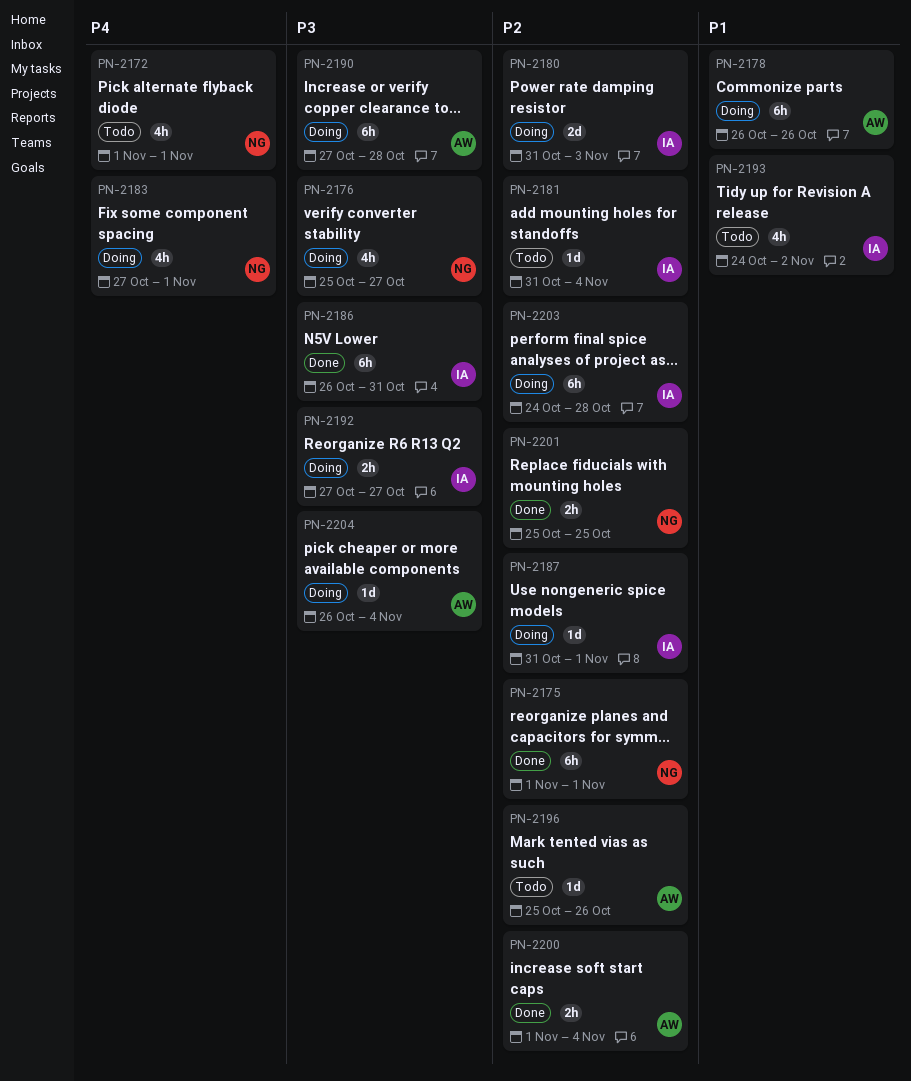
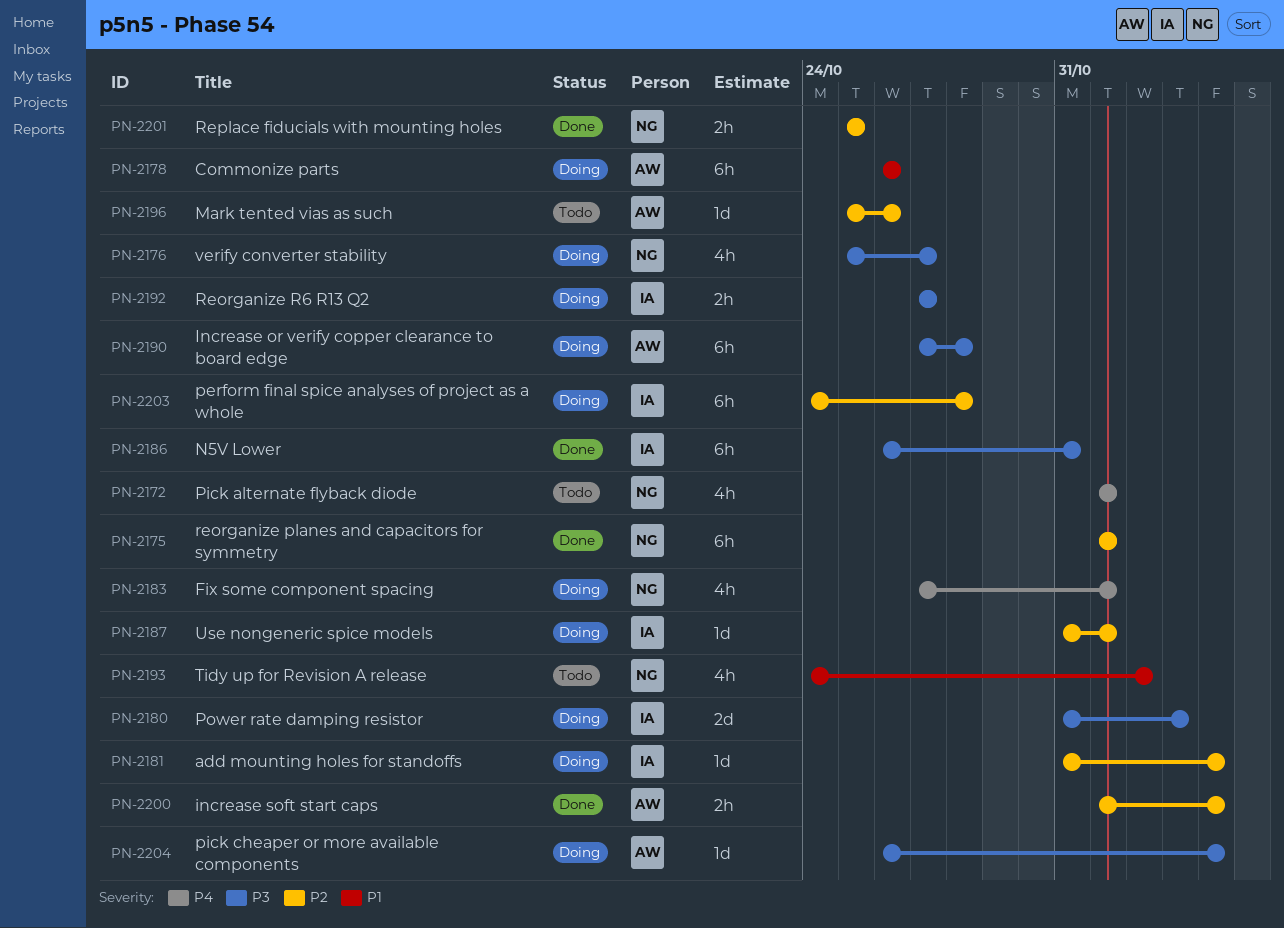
PN-2180, priority: P2 -> P3
PN-2181, status: Todo -> Doing
PN-2193, owner: IA -> NG

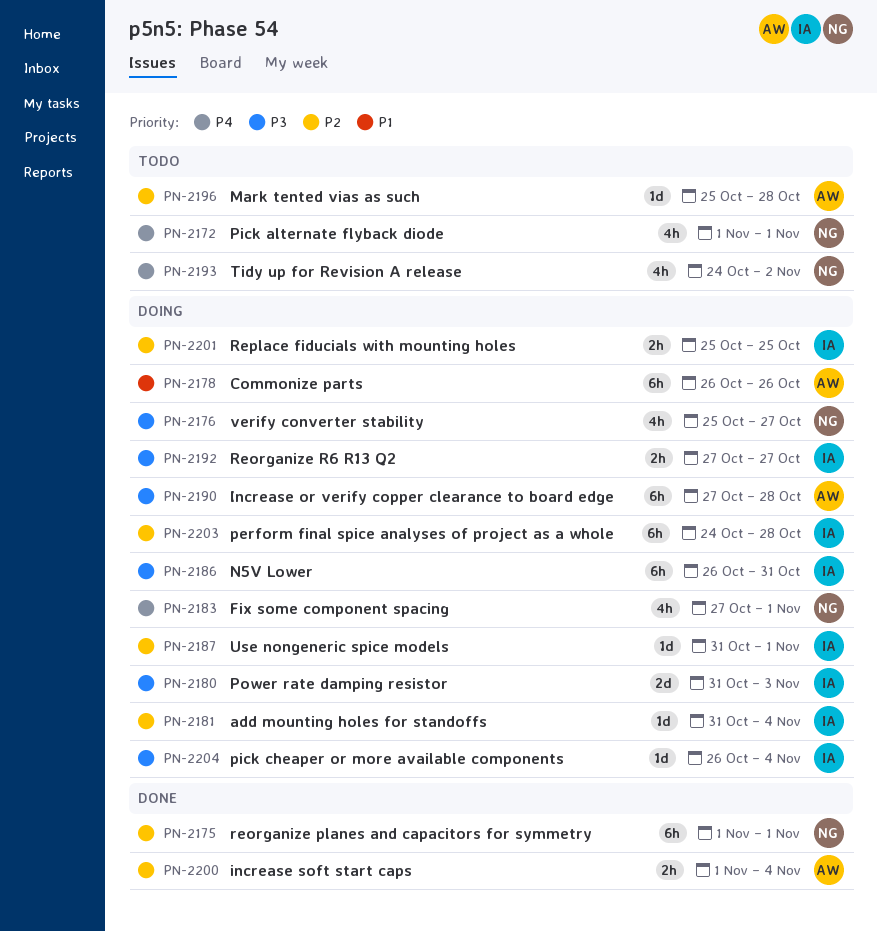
PN-2186, status: Done -> Doing
PN-2193, priority: P1 -> P4
PN-2196, due: Oct 26 -> Oct 28
PN-2201, status: Done -> Doing
PN-2201, owner: NG -> IA
PN-2204, owner: AW -> IA

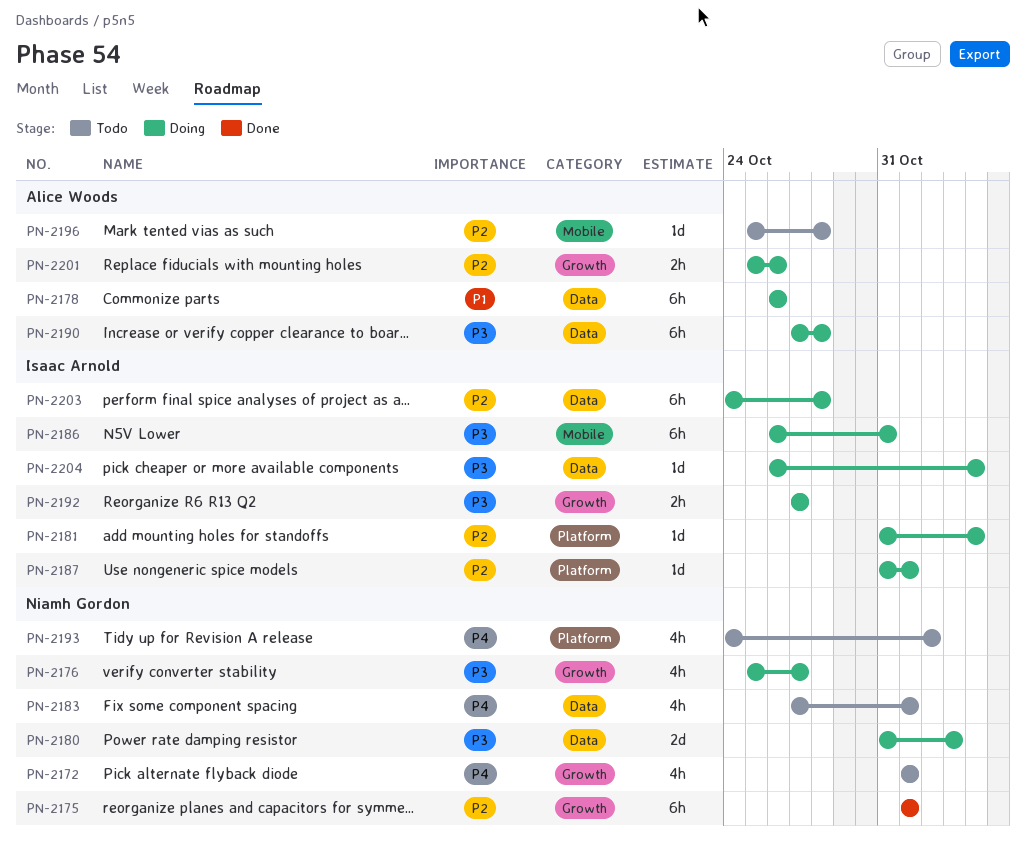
PN-2180, owner: Isaac Arnold -> Niamh Gordon
PN-2183, status: Doing -> Todo
PN-2200: present -> none
PN-2201, owner: Isaac Arnold -> Alice Woods
PN-2201, due: Oct 25 -> Oct 26

